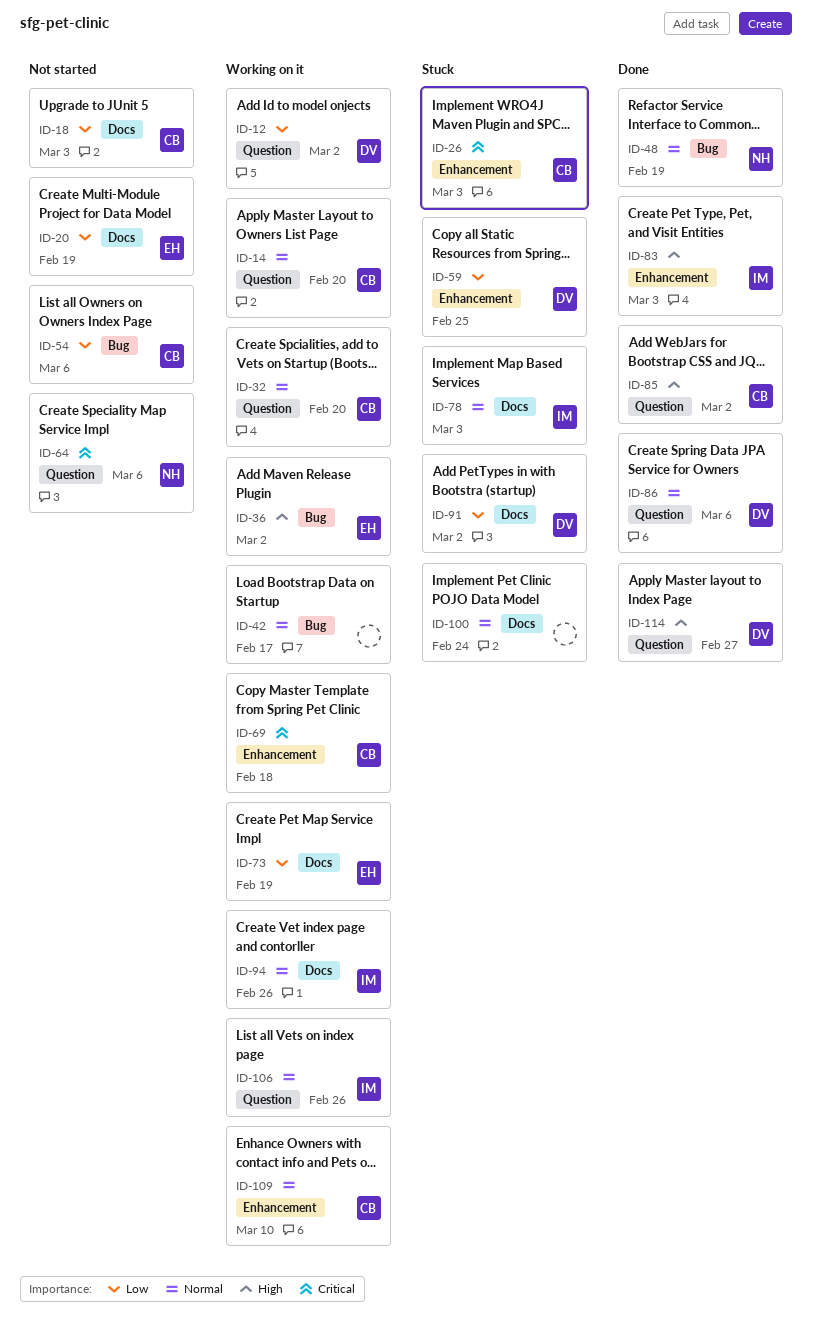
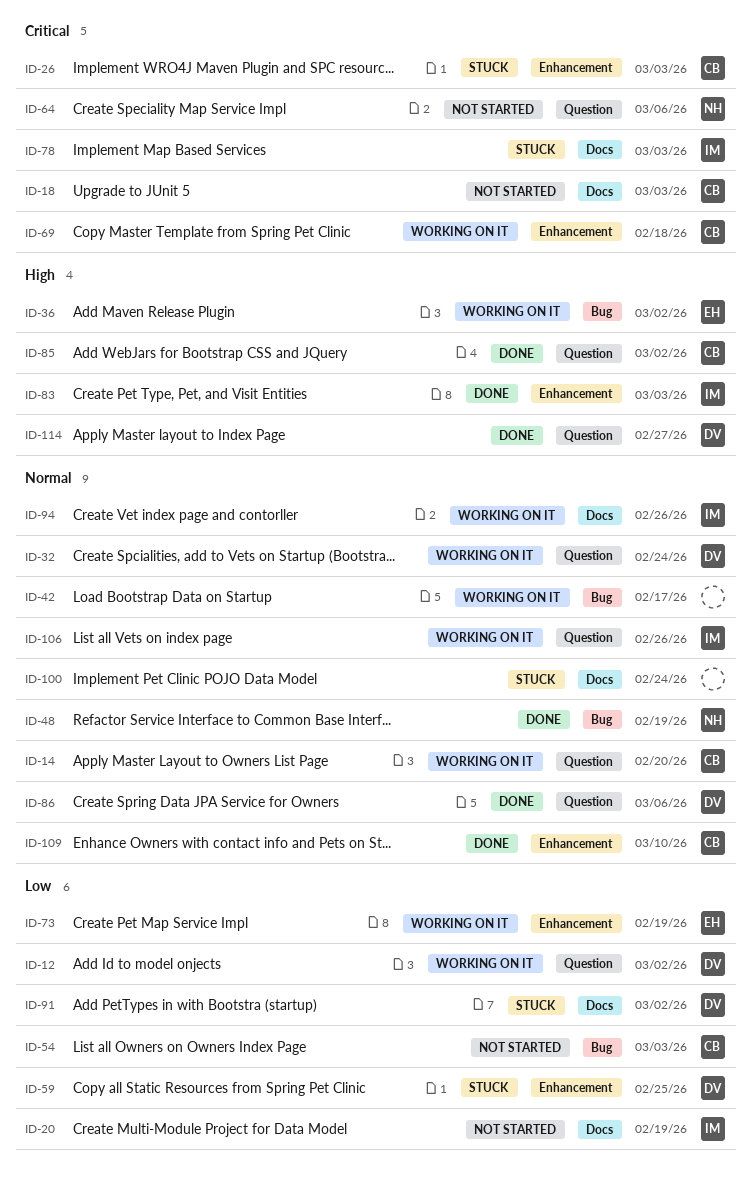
ID-18, priority: Low -> Critical
ID-20, owner: EH -> IM
ID-32, owner: CB -> DV
ID-32, due: Feb 20 -> Feb 24
ID-54, due: Mar 6 -> Mar 3
ID-73, label: Docs -> Enhancement
ID-78, priority: Normal -> Critical
ID-109, status: Working on it -> Done

